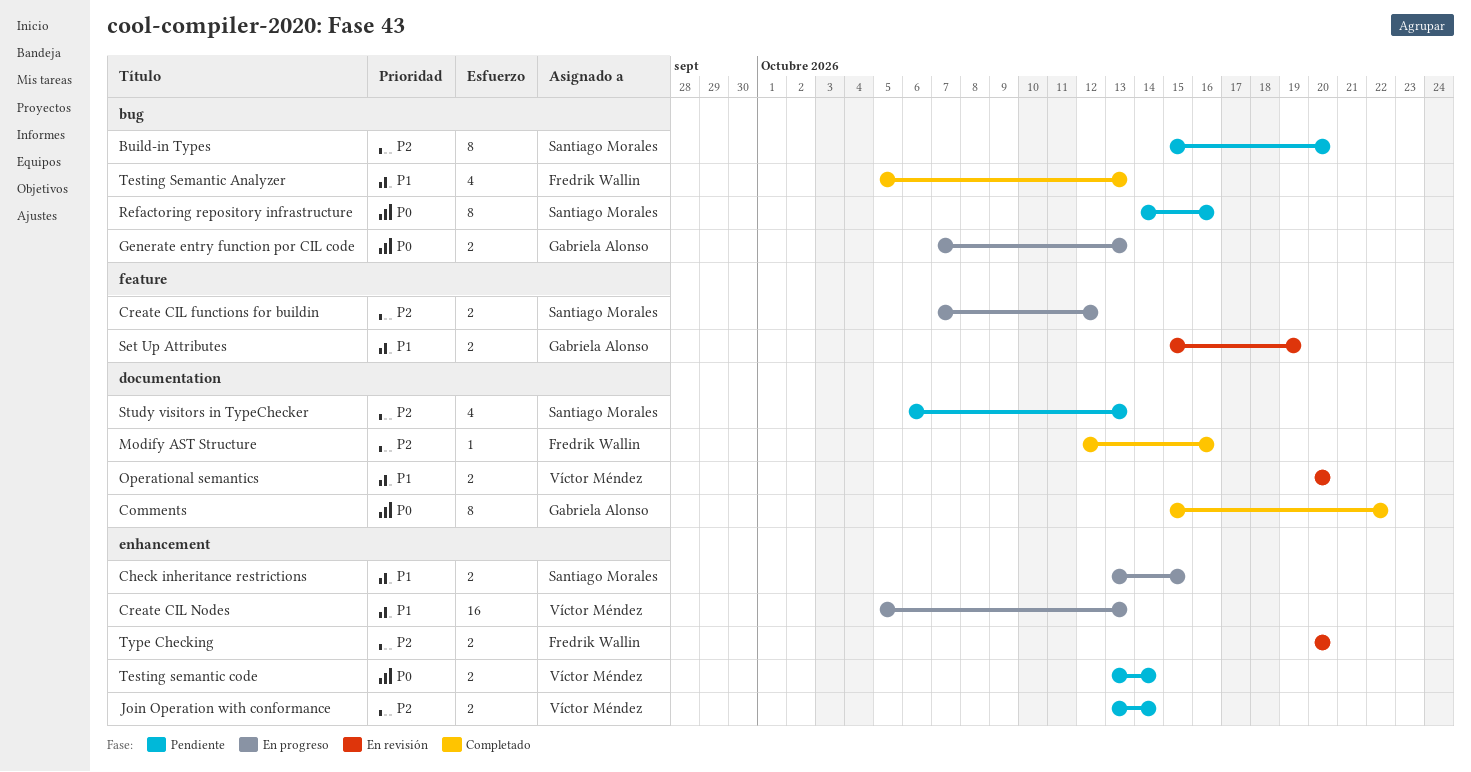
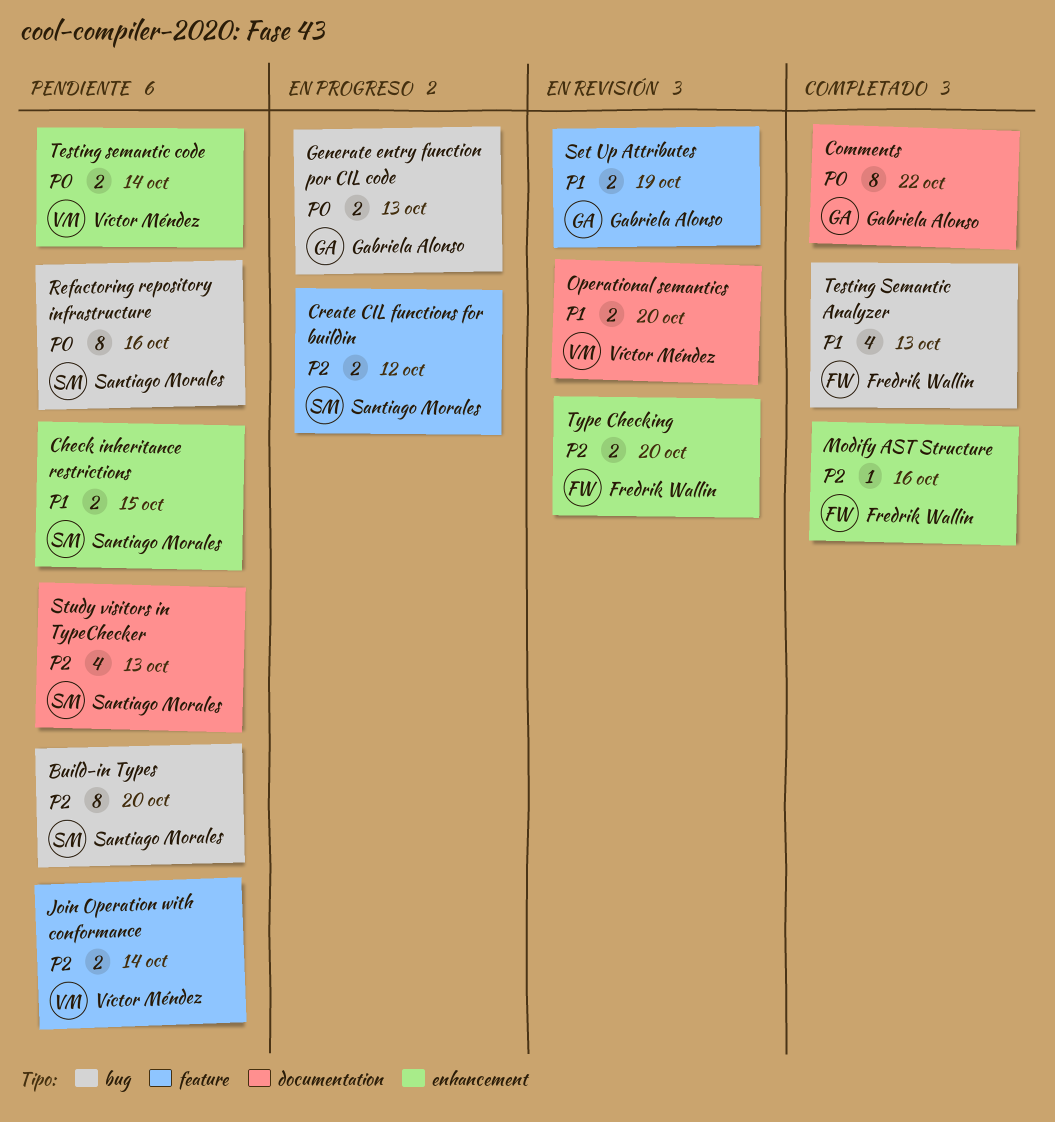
Check inheritance restrictions, status: En progreso -> Pendiente
Create CIL Nodes: present -> none
Join Operation with conformance, label: enhancement -> feature
Modify AST Structure, label: documentation -> enhancement

